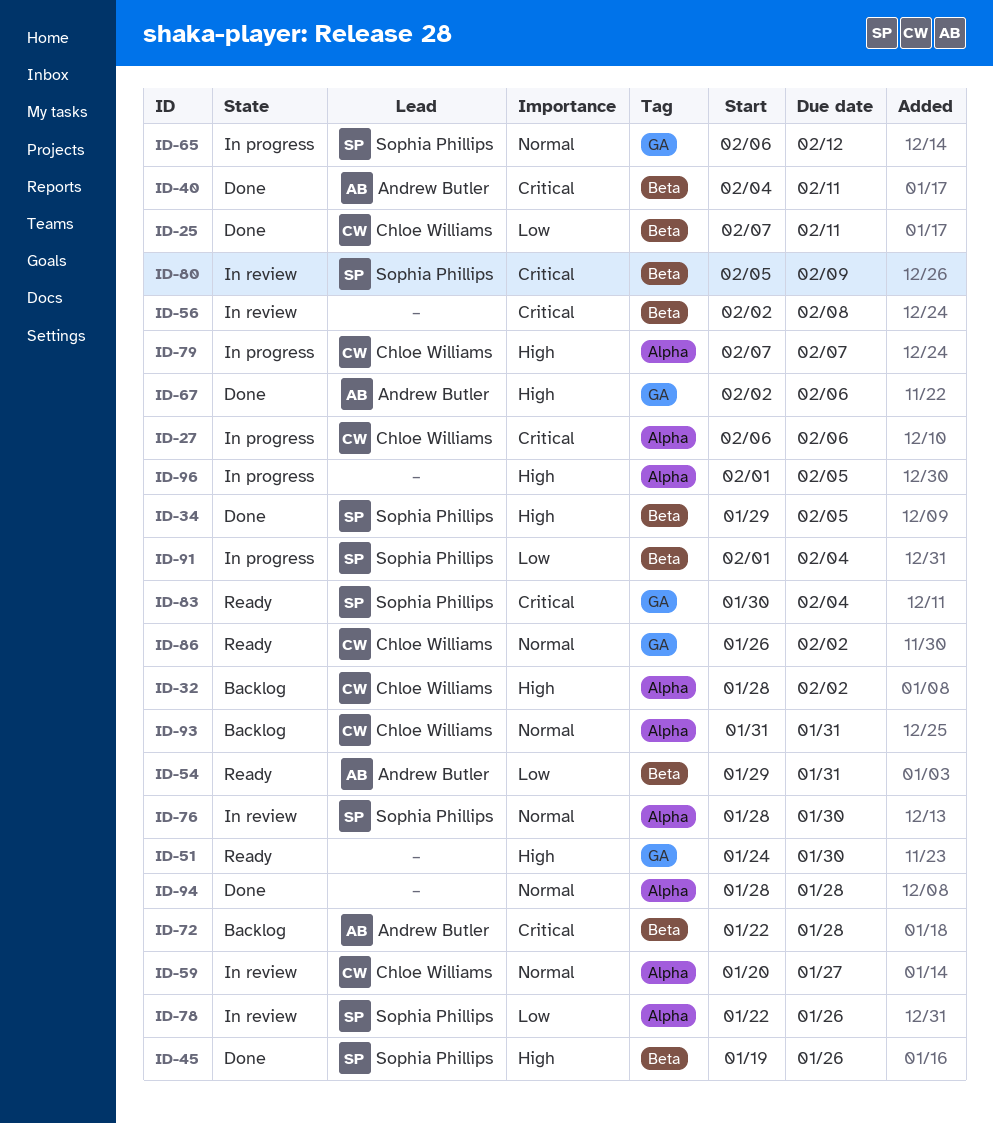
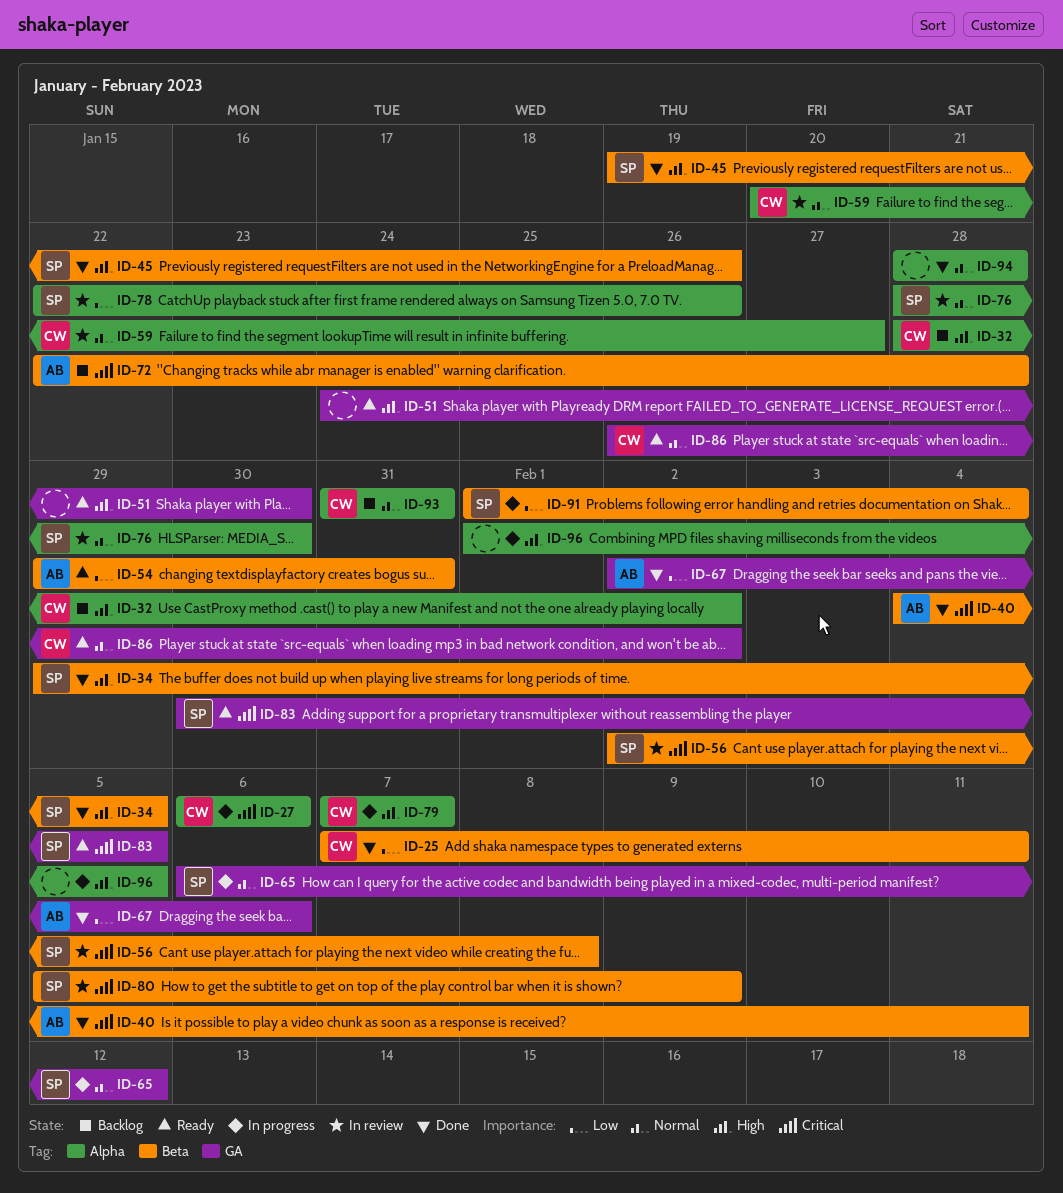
ID-56, owner: none -> Sophia Phillips
ID-67, priority: High -> Low
ID-83, due: Feb 4 -> Feb 5

